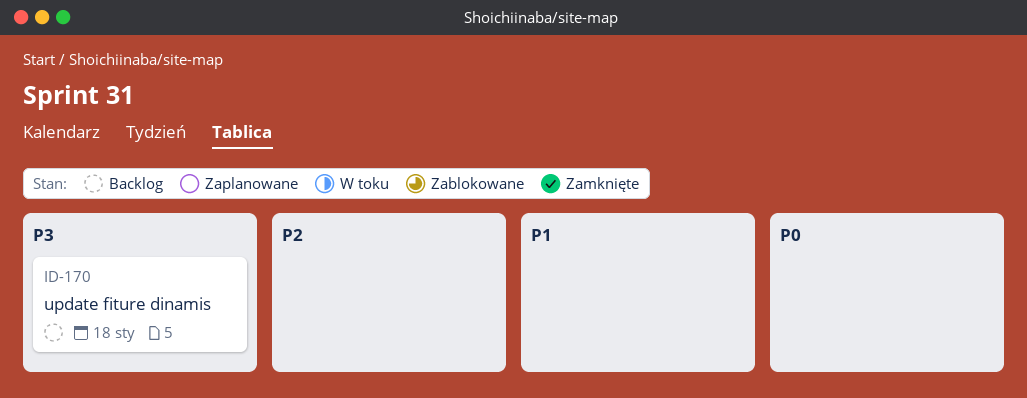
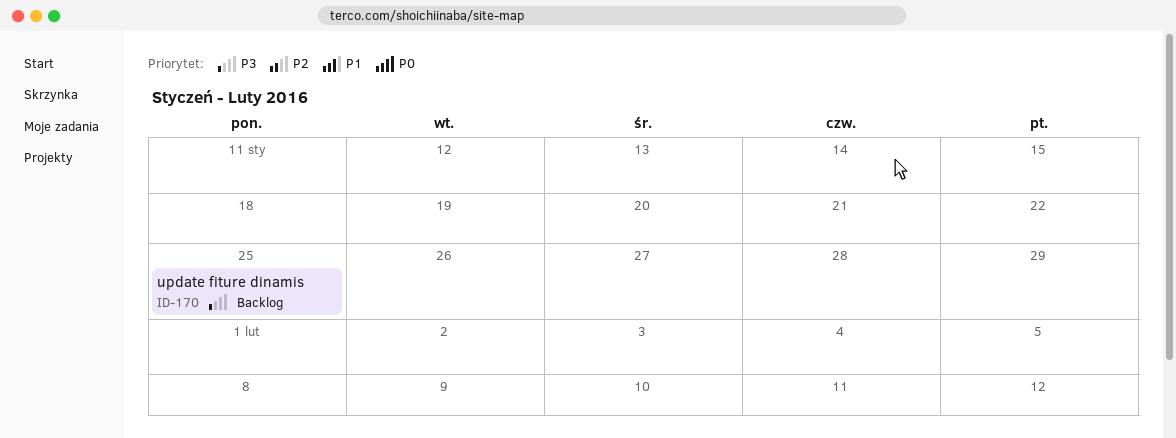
ID-170, due: Jan 18 -> Jan 25

